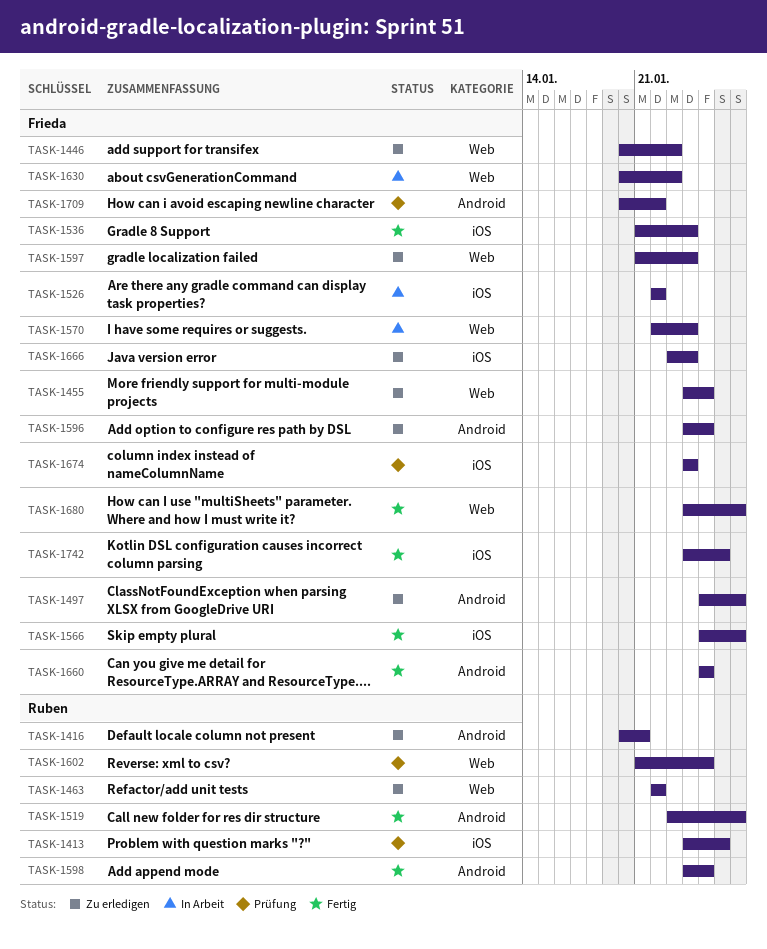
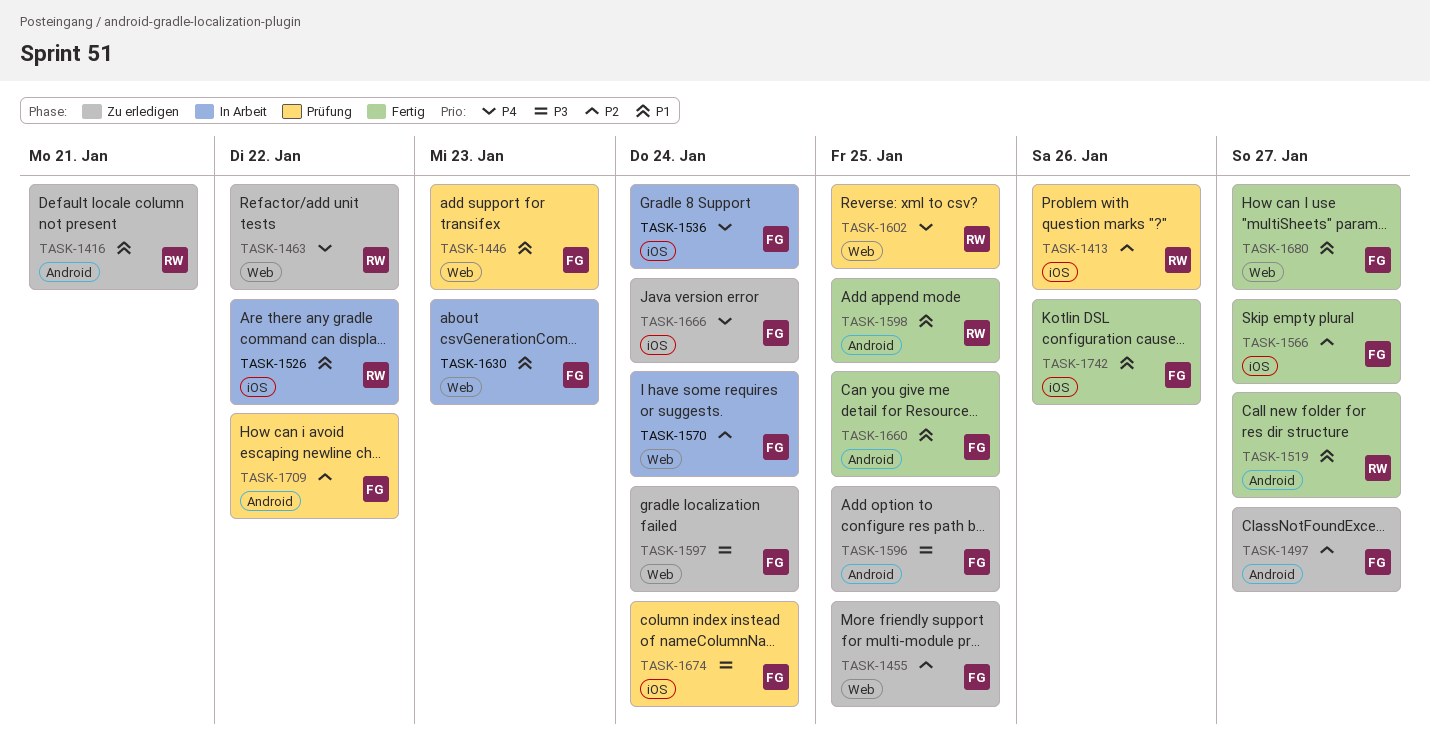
TASK-1446, status: Zu erledigen -> Prüfung
TASK-1526, owner: Frieda -> Ruben
TASK-1536, status: Fertig -> In Arbeit

